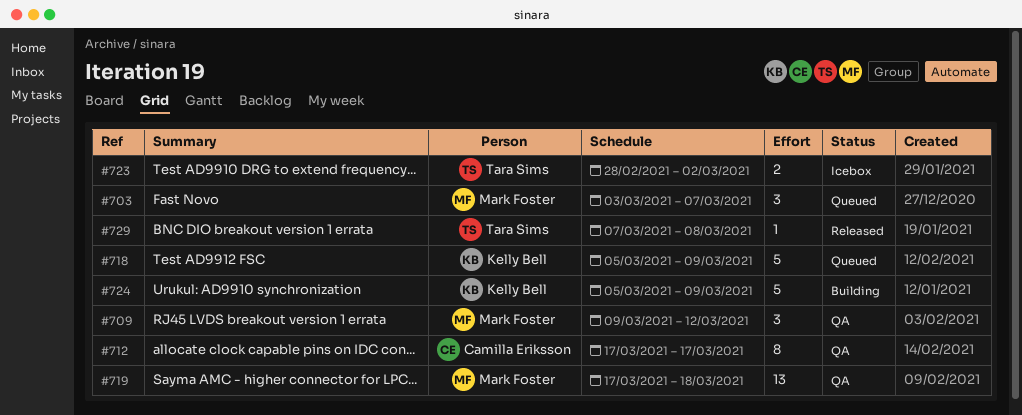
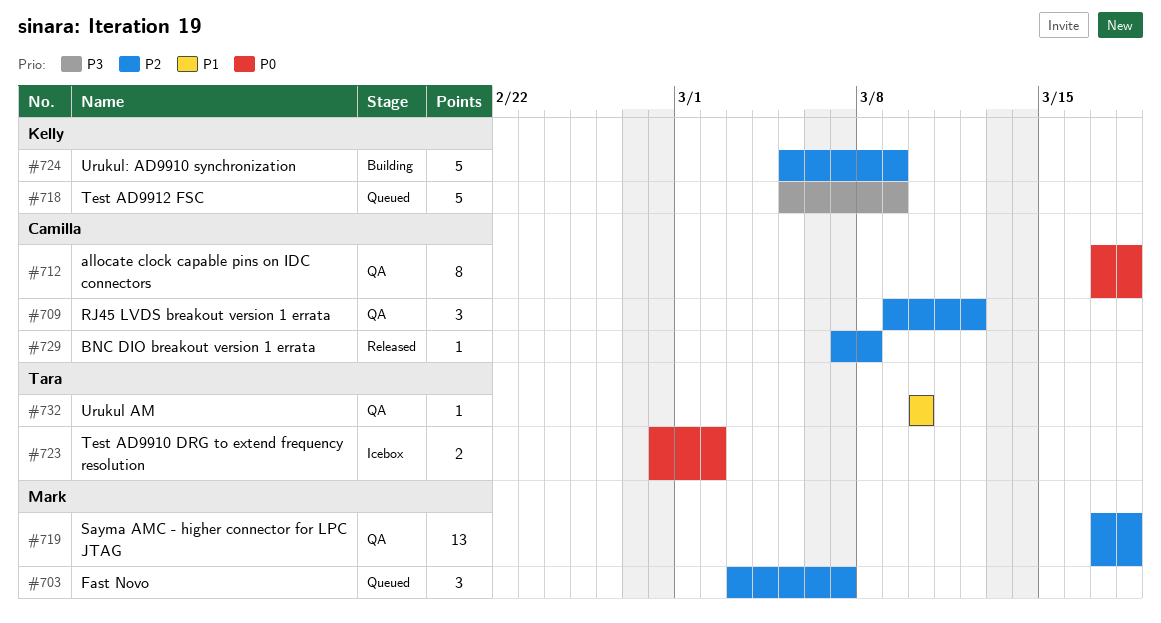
#709, owner: Mark Foster -> Camilla Eriksson
#712, due: Mar 17 -> Mar 18
#729, owner: Tara Sims -> Camilla Eriksson
#732: none -> present

